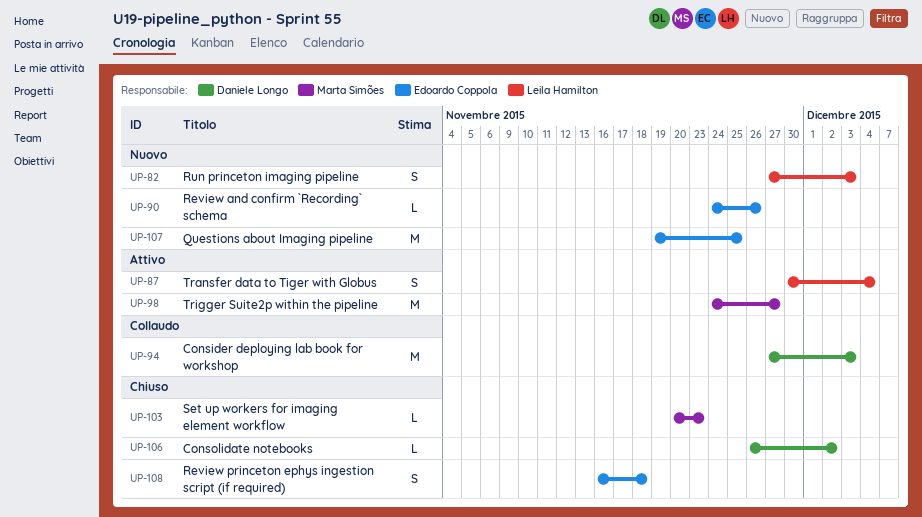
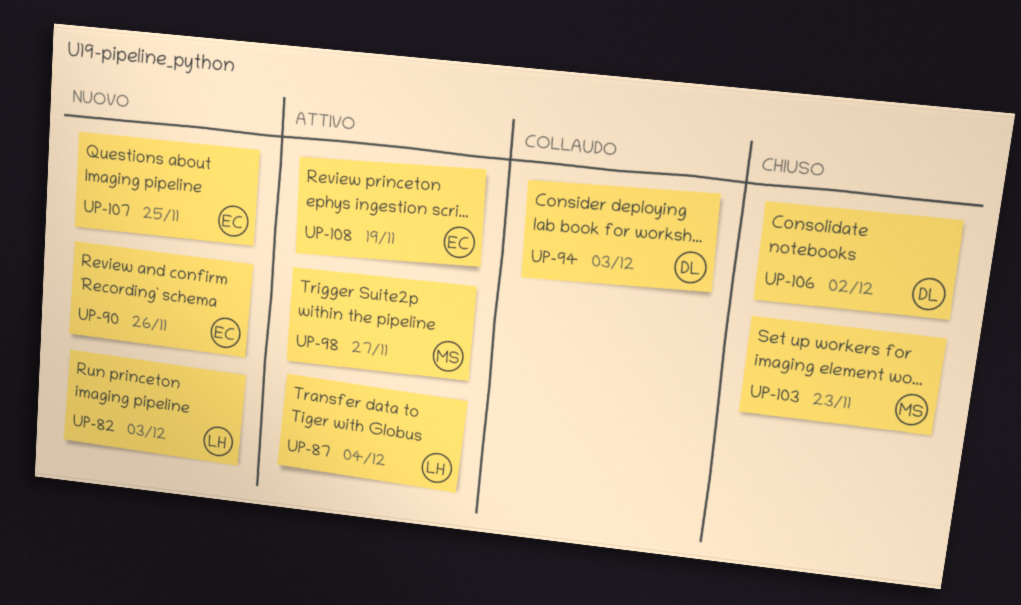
UP-108, status: Chiuso -> Attivo
UP-108, due: Nov 18 -> Nov 19

